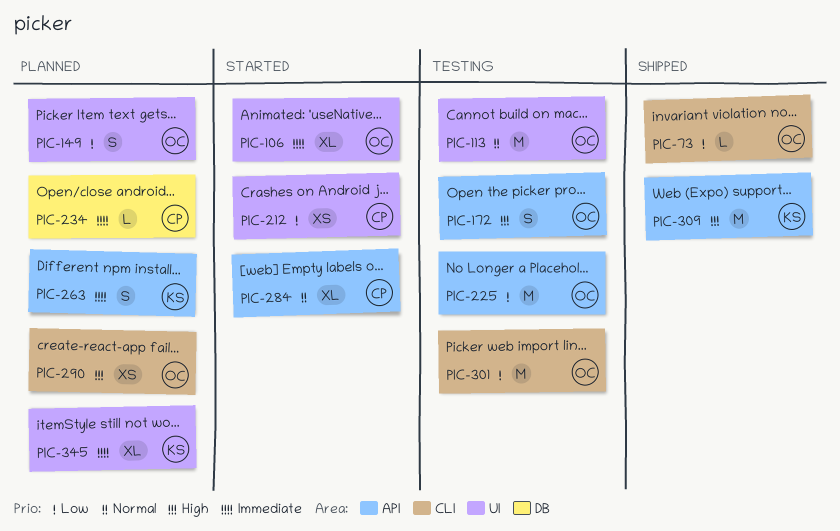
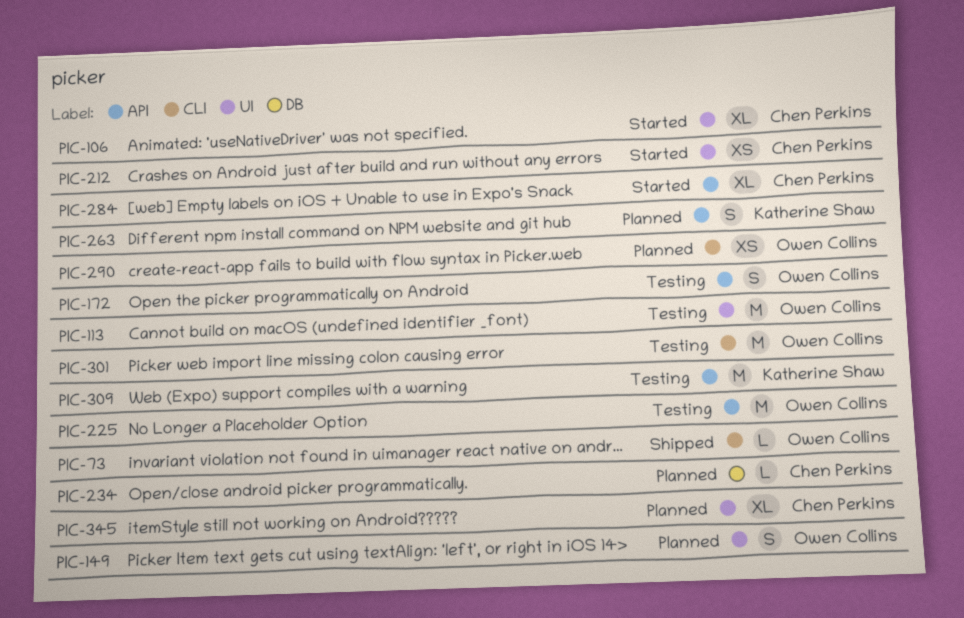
PIC-106, owner: Owen Collins -> Chen Perkins
PIC-309, status: Shipped -> Testing
PIC-345, owner: Katherine Shaw -> Chen Perkins

